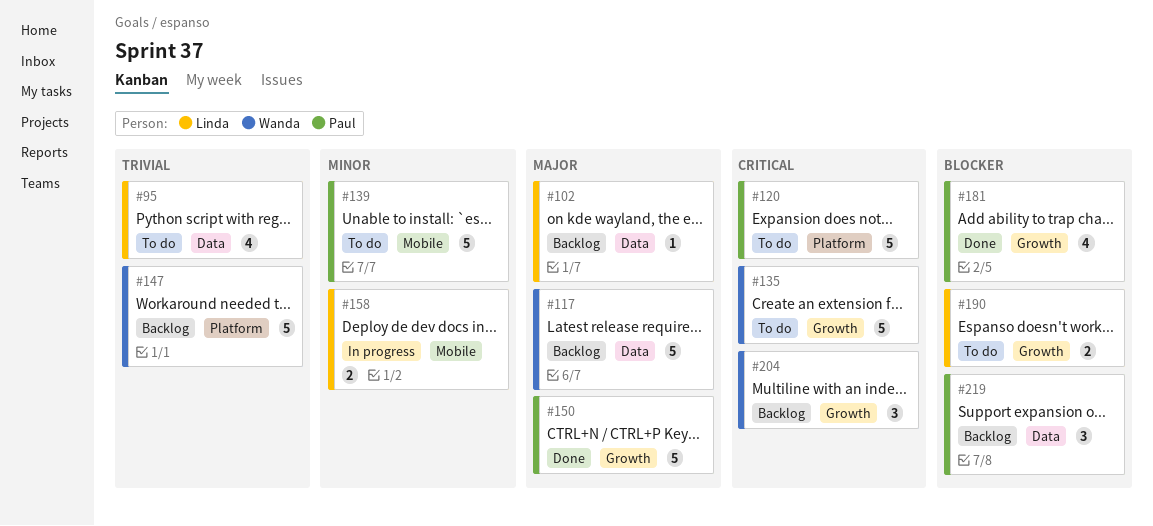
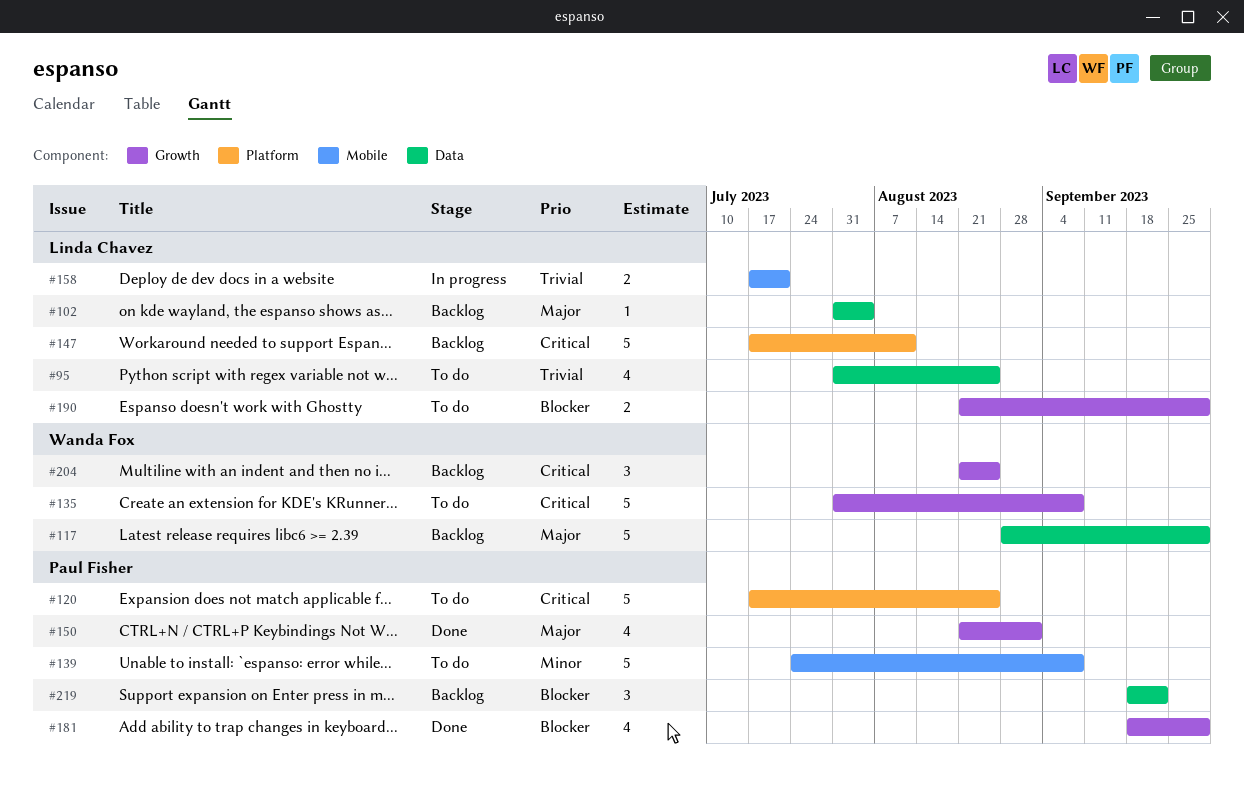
#147, owner: Wanda Fox -> Linda Chavez
#147, priority: Trivial -> Critical
#150, estimate: 5 -> 4
#158, priority: Minor -> Trivial

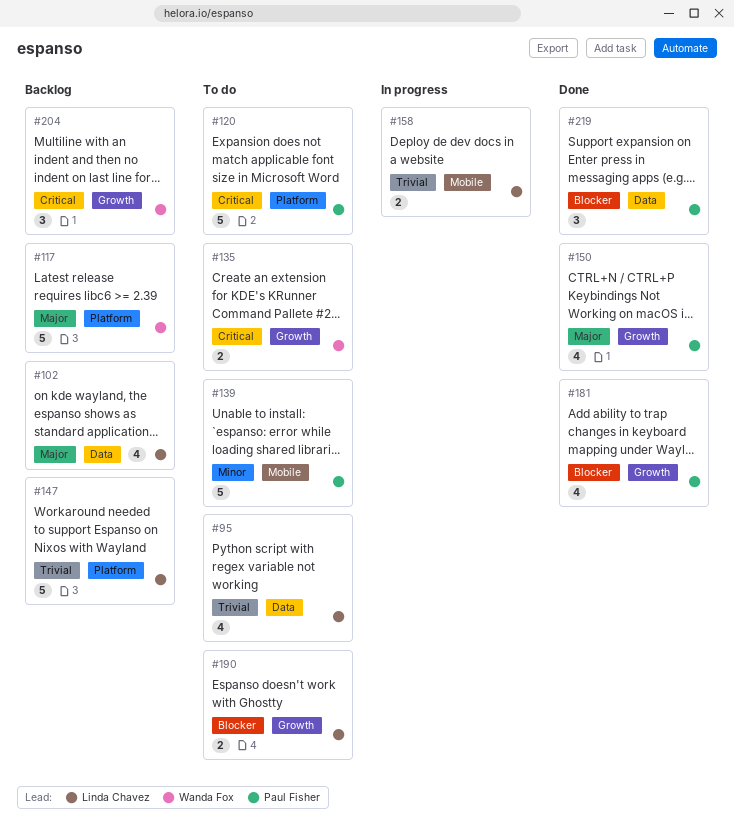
#102, estimate: 1 -> 4
#117, label: Data -> Platform
#135, estimate: 5 -> 2
#147, priority: Critical -> Trivial
#219, status: Backlog -> Done

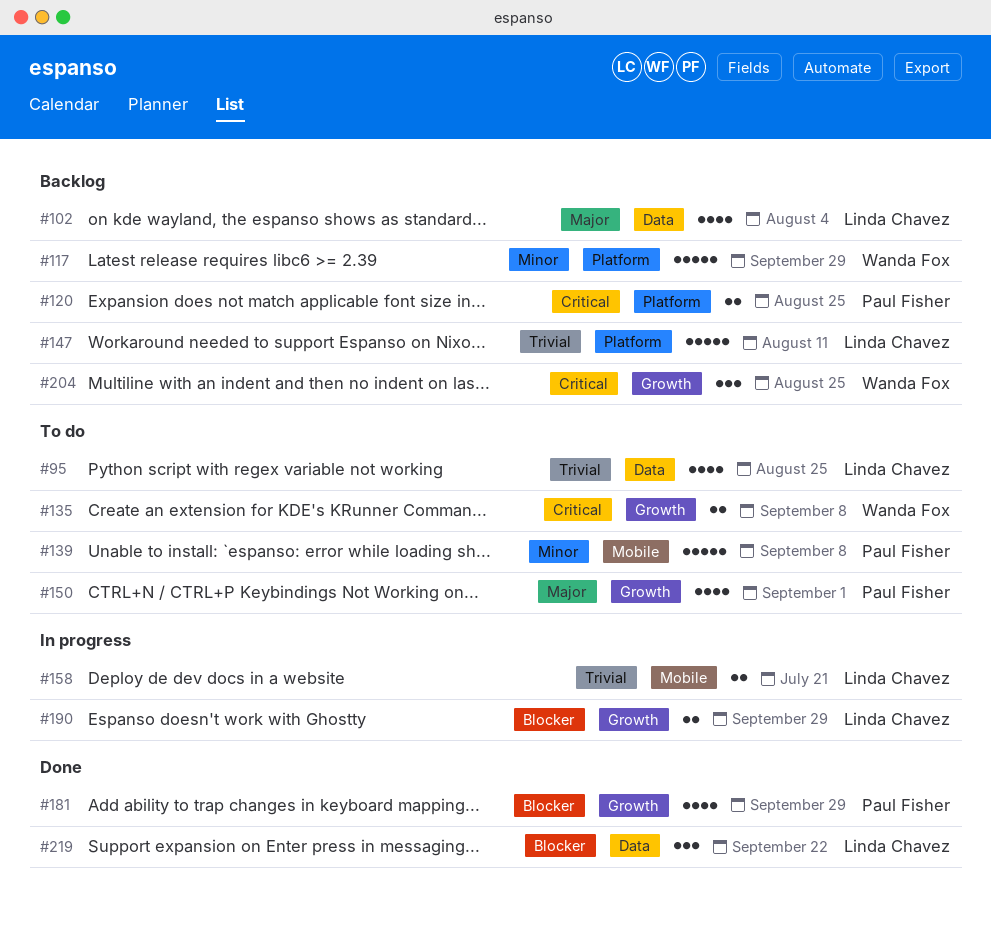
#117, priority: Major -> Minor
#120, status: To do -> Backlog
#120, estimate: 5 -> 2
#150, status: Done -> To do
#190, status: To do -> In progress
#219, owner: Paul Fisher -> Linda Chavez

